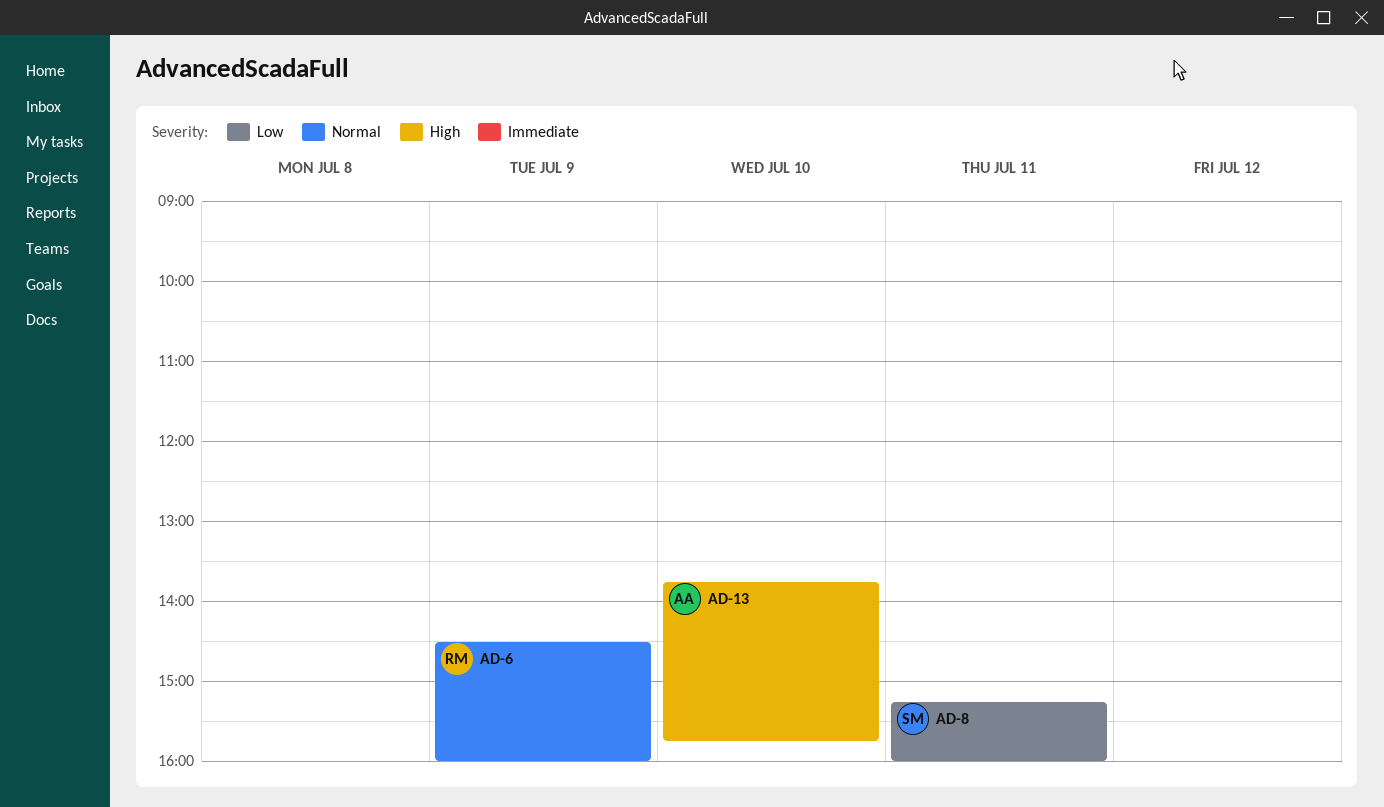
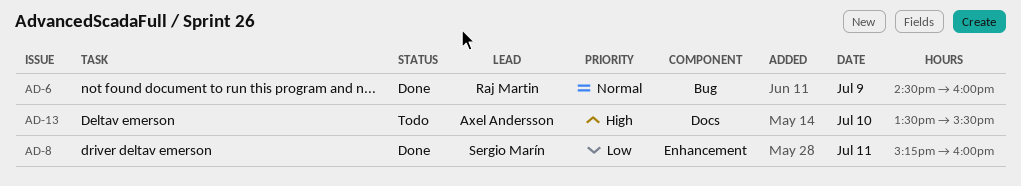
AD-13, begins: 13:45 -> 13:30
AD-13, ends: 15:45 -> 15:30

